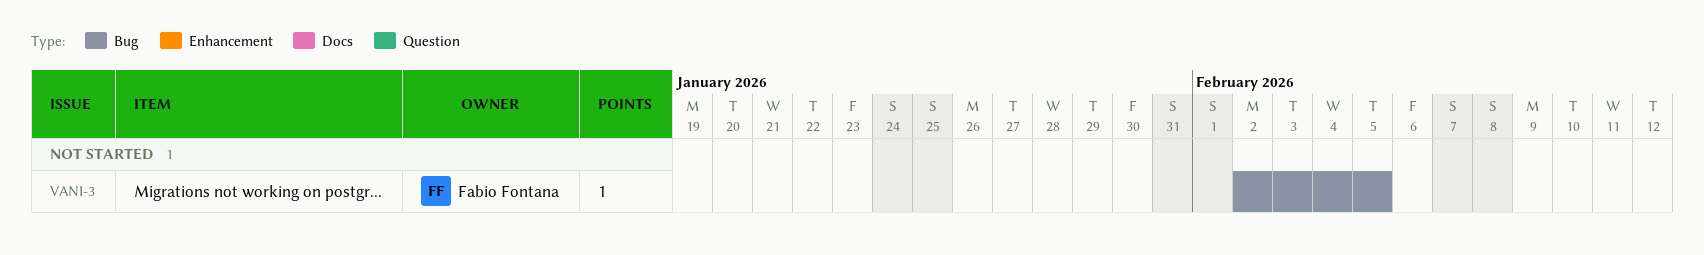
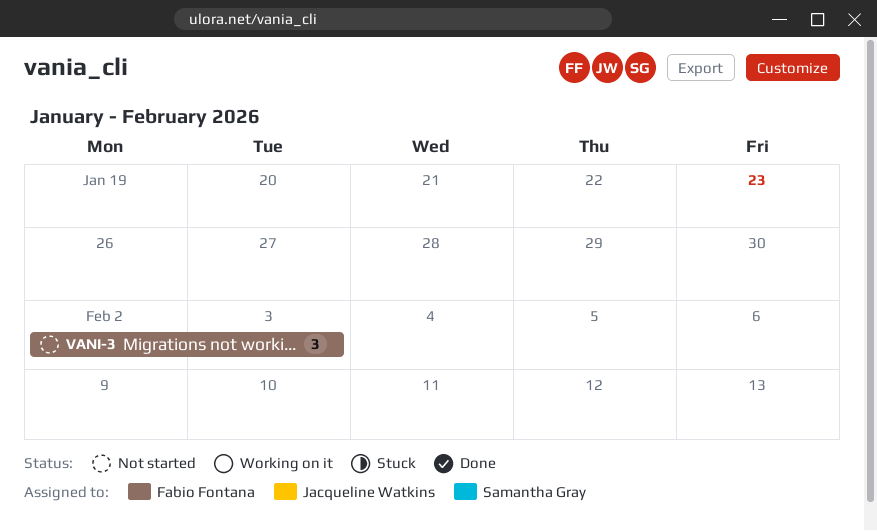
VANI-3, estimate: 1 -> 3
VANI-3, due: Feb 5 -> Feb 3

